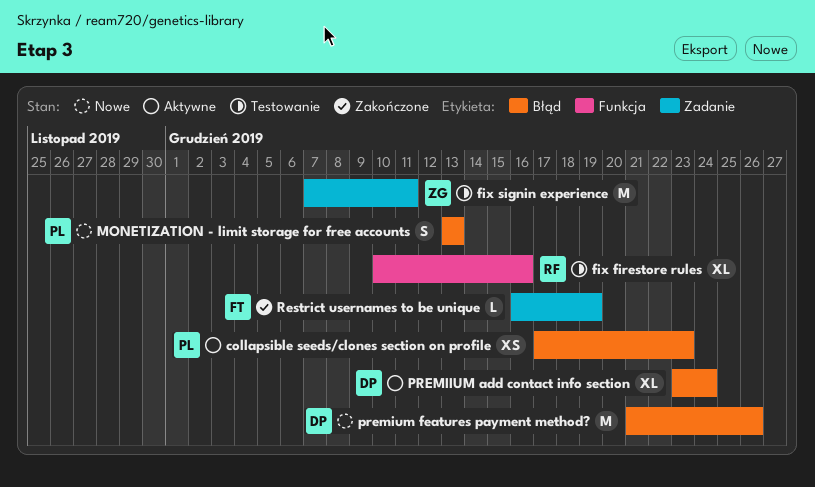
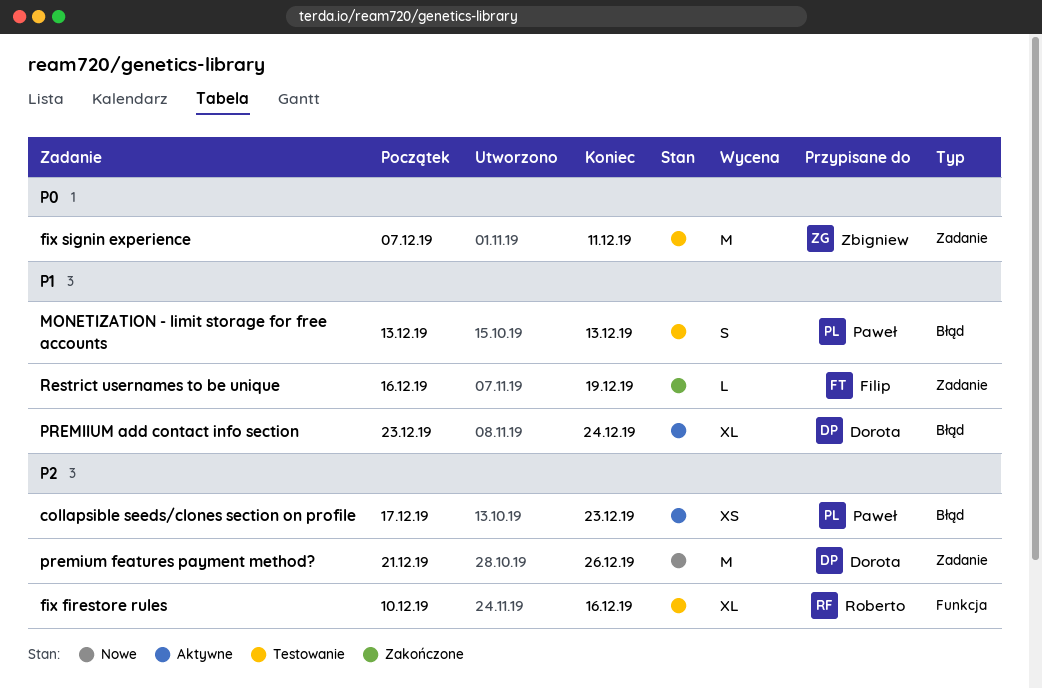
MONETIZATION - limit storage for free accounts, status: Nowe -> Testowanie
premium features payment method?, label: Błąd -> Zadanie

